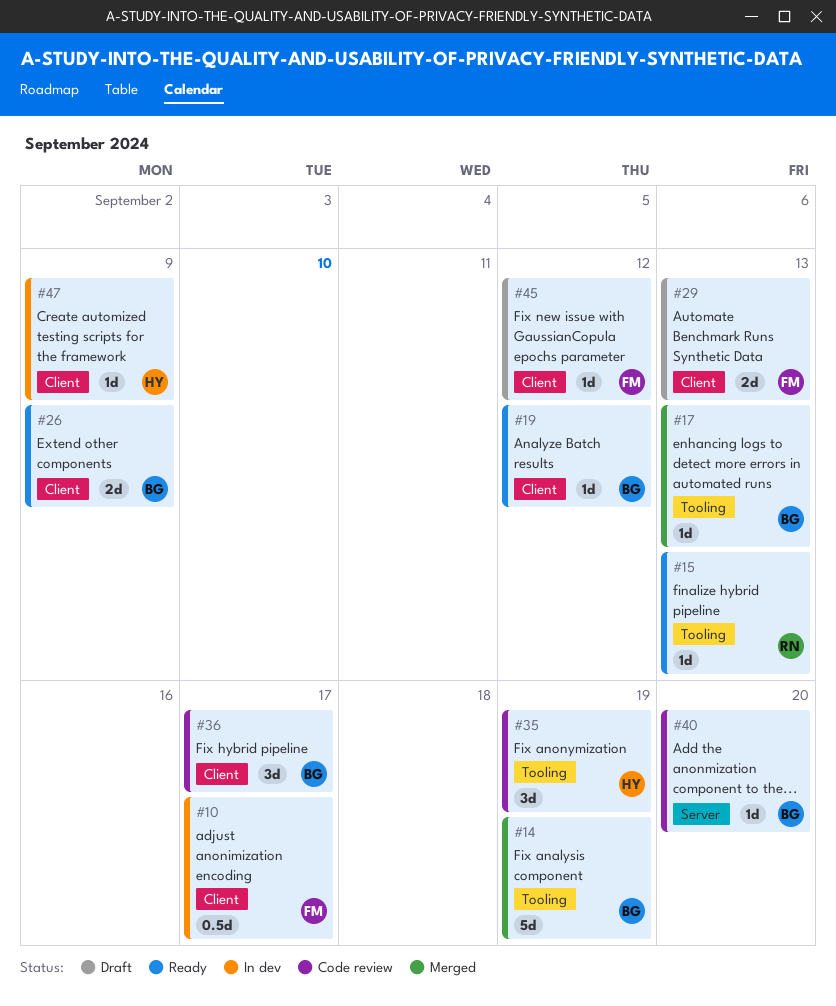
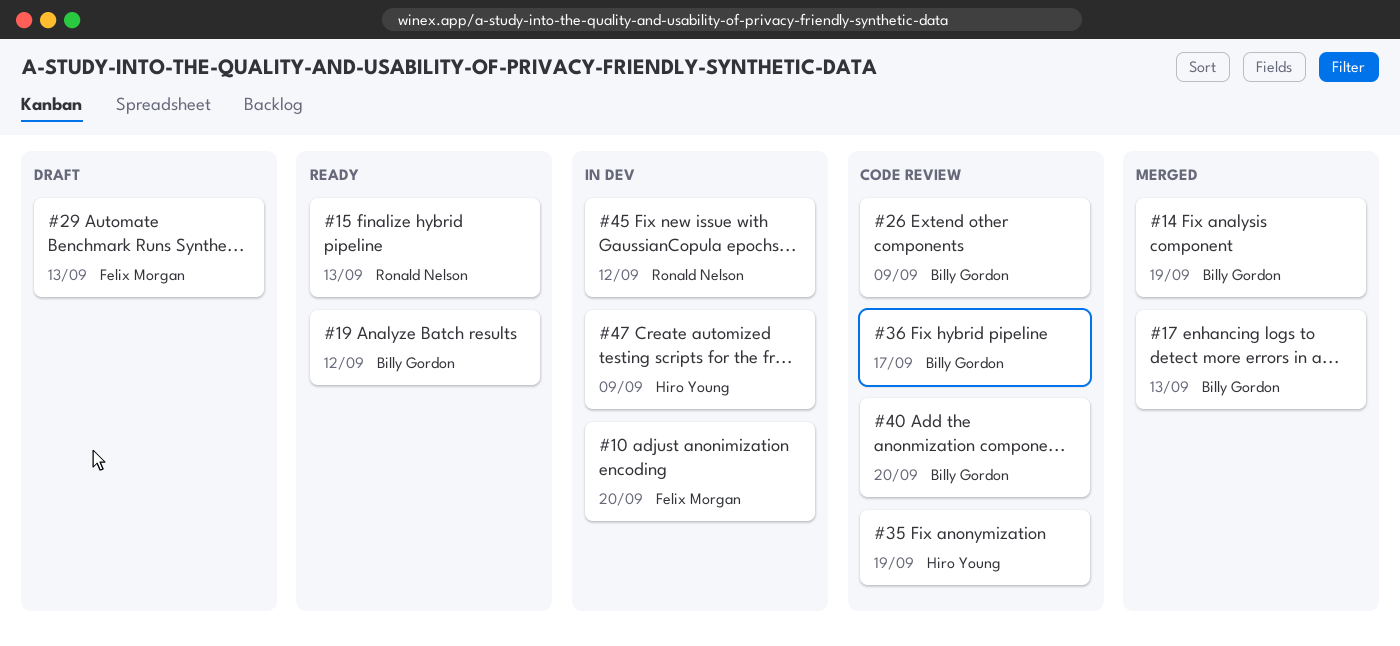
#10, due: Sep 17 -> Sep 20
#26, status: Ready -> Code review
#45, status: Draft -> In dev
#45, owner: Felix Morgan -> Ronald Nelson

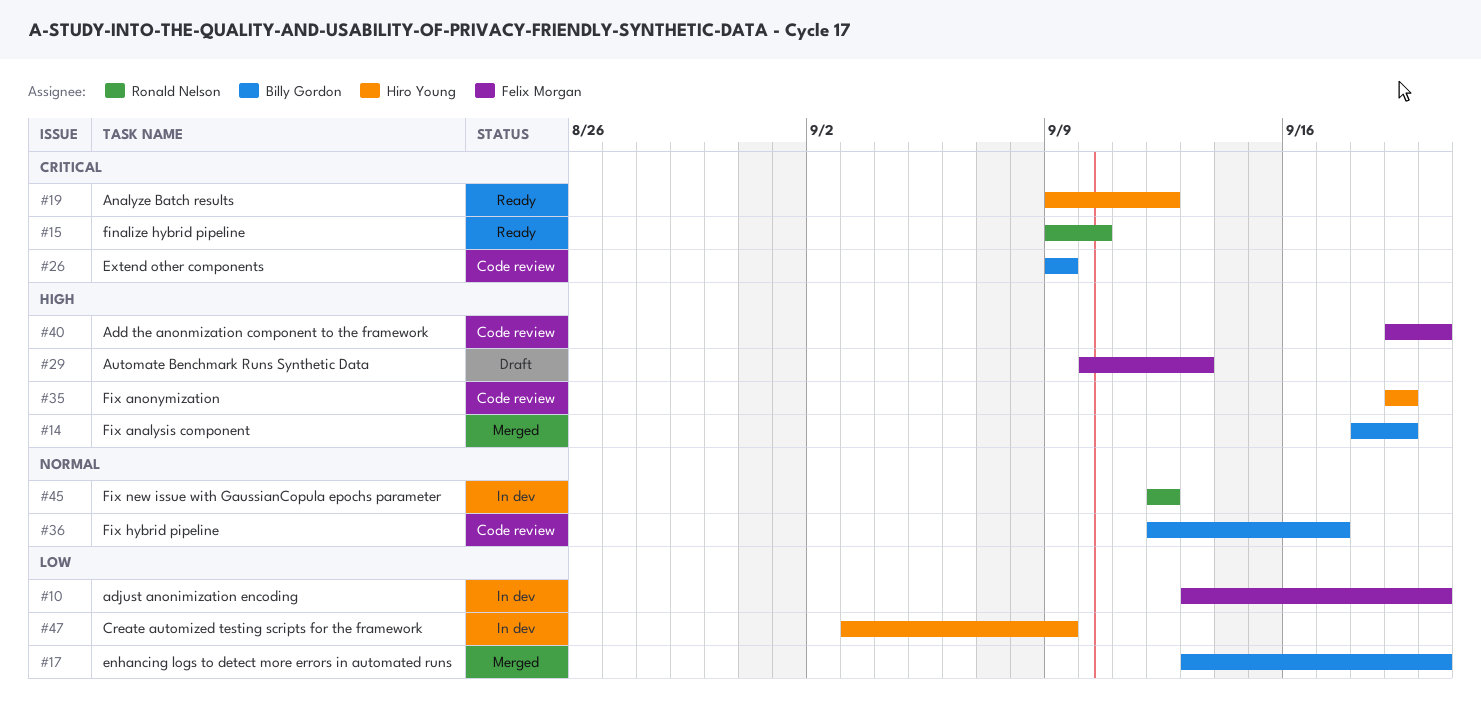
#15, due: Sep 13 -> Sep 10
#17, due: Sep 13 -> Sep 20
#19, owner: Billy Gordon -> Hiro Young
#40, owner: Billy Gordon -> Felix Morgan

